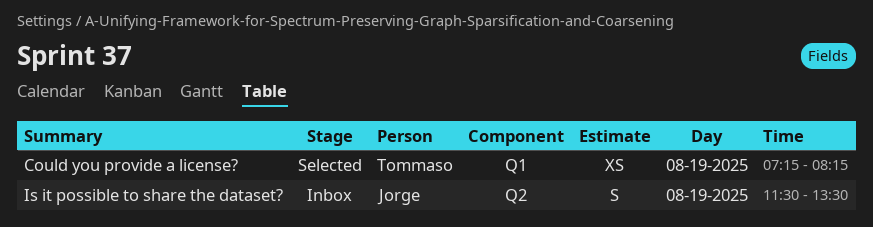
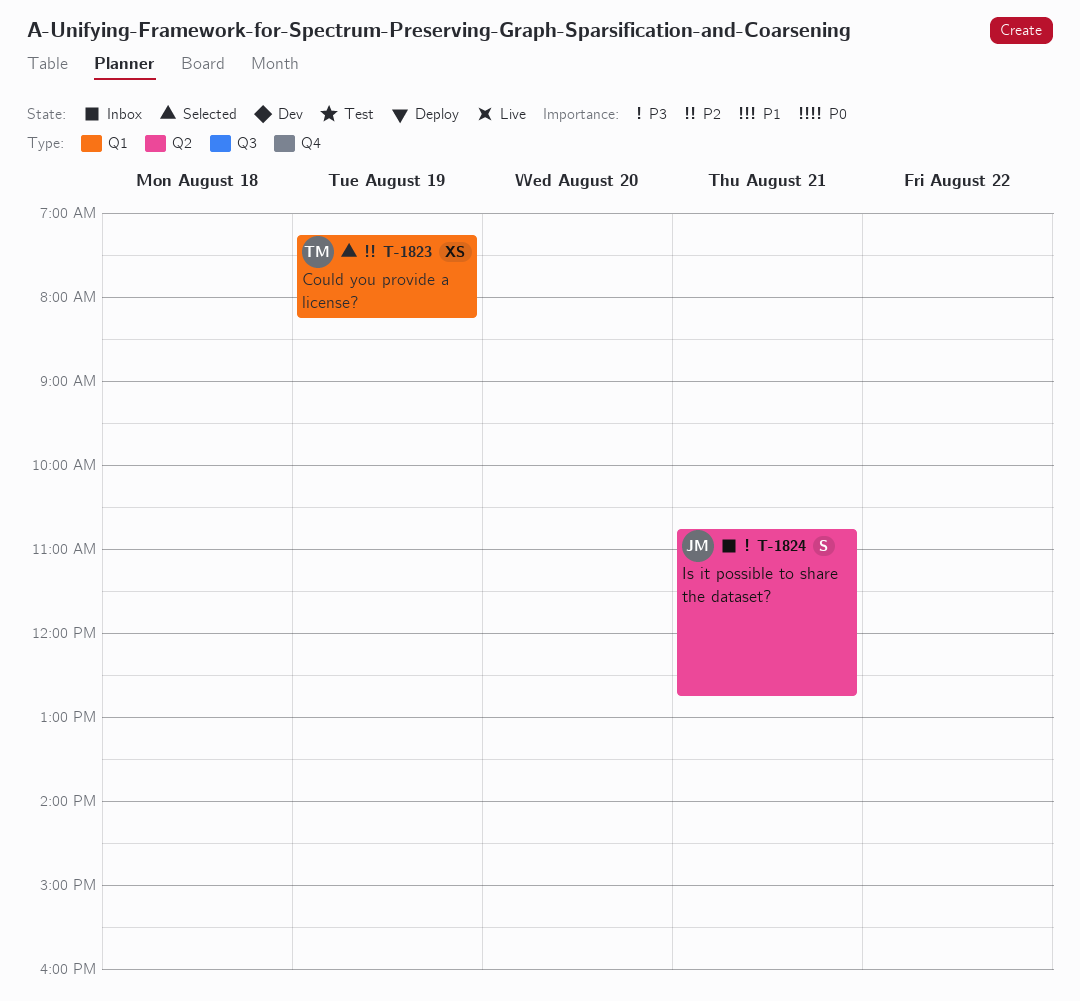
Is it possible to share the dataset?, day: Aug 19 -> Aug 21
Is it possible to share the dataset?, begins: 11:30 -> 10:45
Is it possible to share the dataset?, ends: 13:30 -> 12:45

